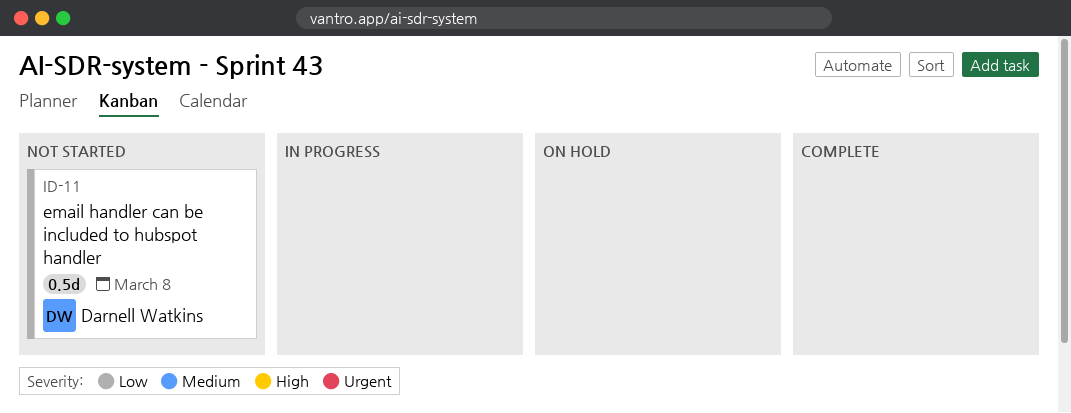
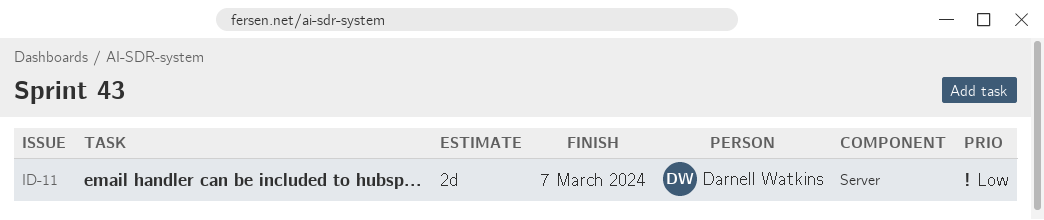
ID-11, estimate: 0.5d -> 2d
ID-11, due: Mar 8 -> Mar 7

